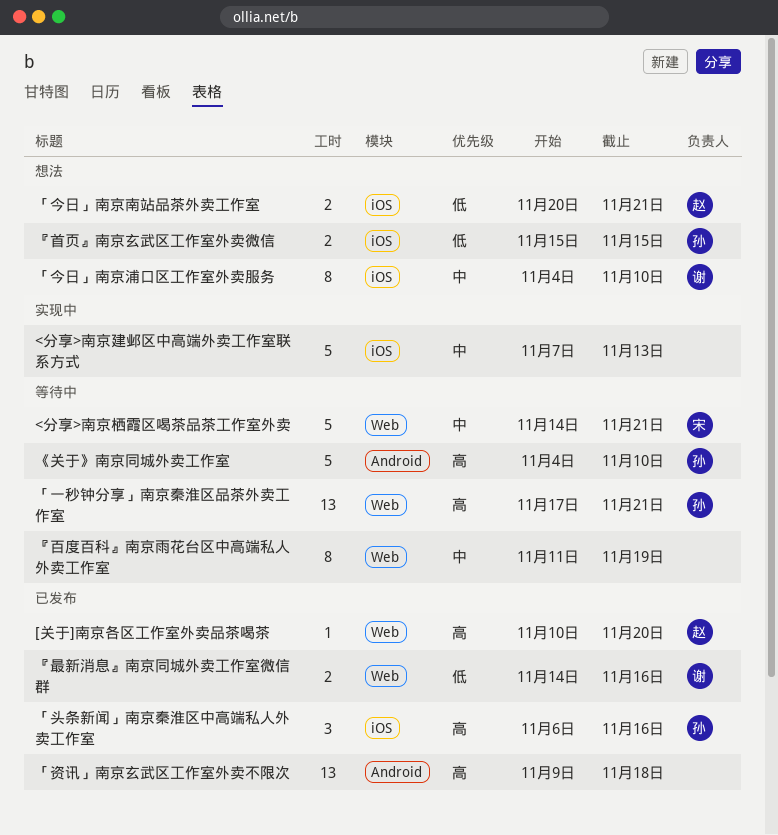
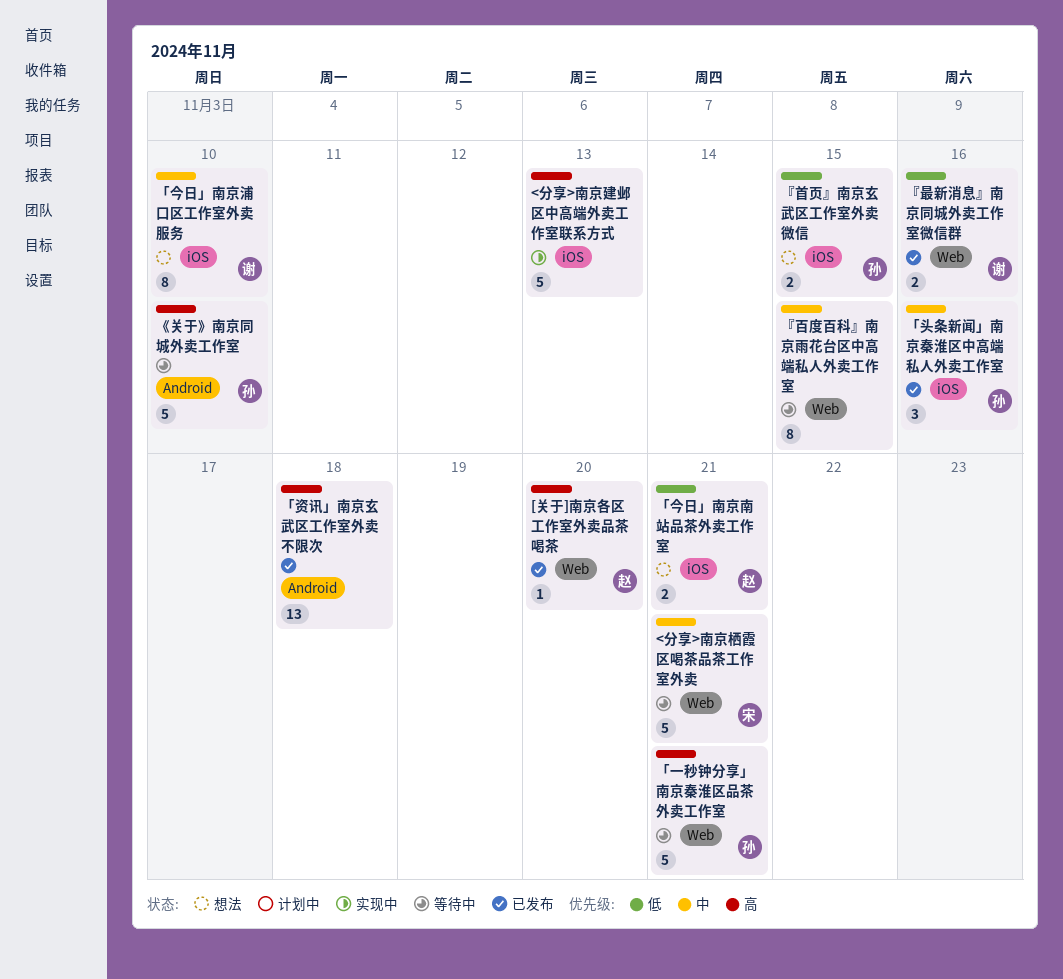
<分享>南京建邺区中高端外卖工作室联系方式, priority: 中 -> 高
「一秒钟分享」南京秦淮区品茶外卖工作室, estimate: 13 -> 5
「头条新闻」南京秦淮区中高端私人外卖工作室, priority: 高 -> 中
『百度百科』南京雨花台区中高端私人外卖工作室, due: Nov 19 -> Nov 15

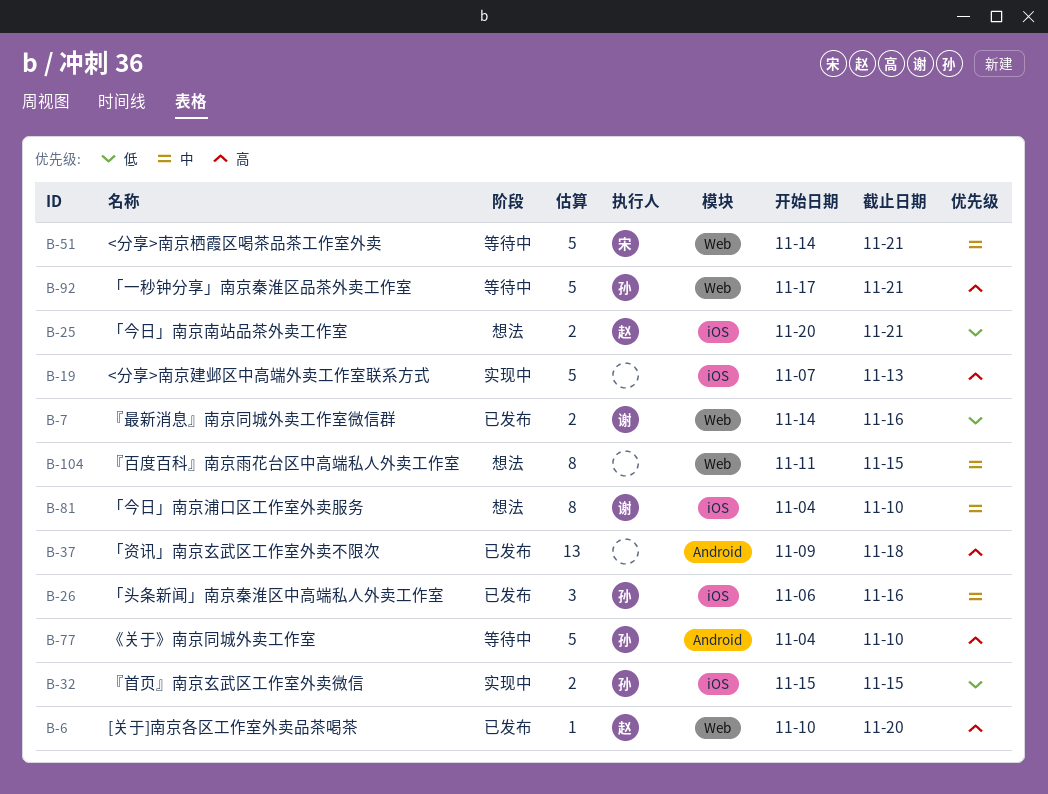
『百度百科』南京雨花台区中高端私人外卖工作室, status: 等待中 -> 想法
『首页』南京玄武区工作室外卖微信, status: 想法 -> 实现中

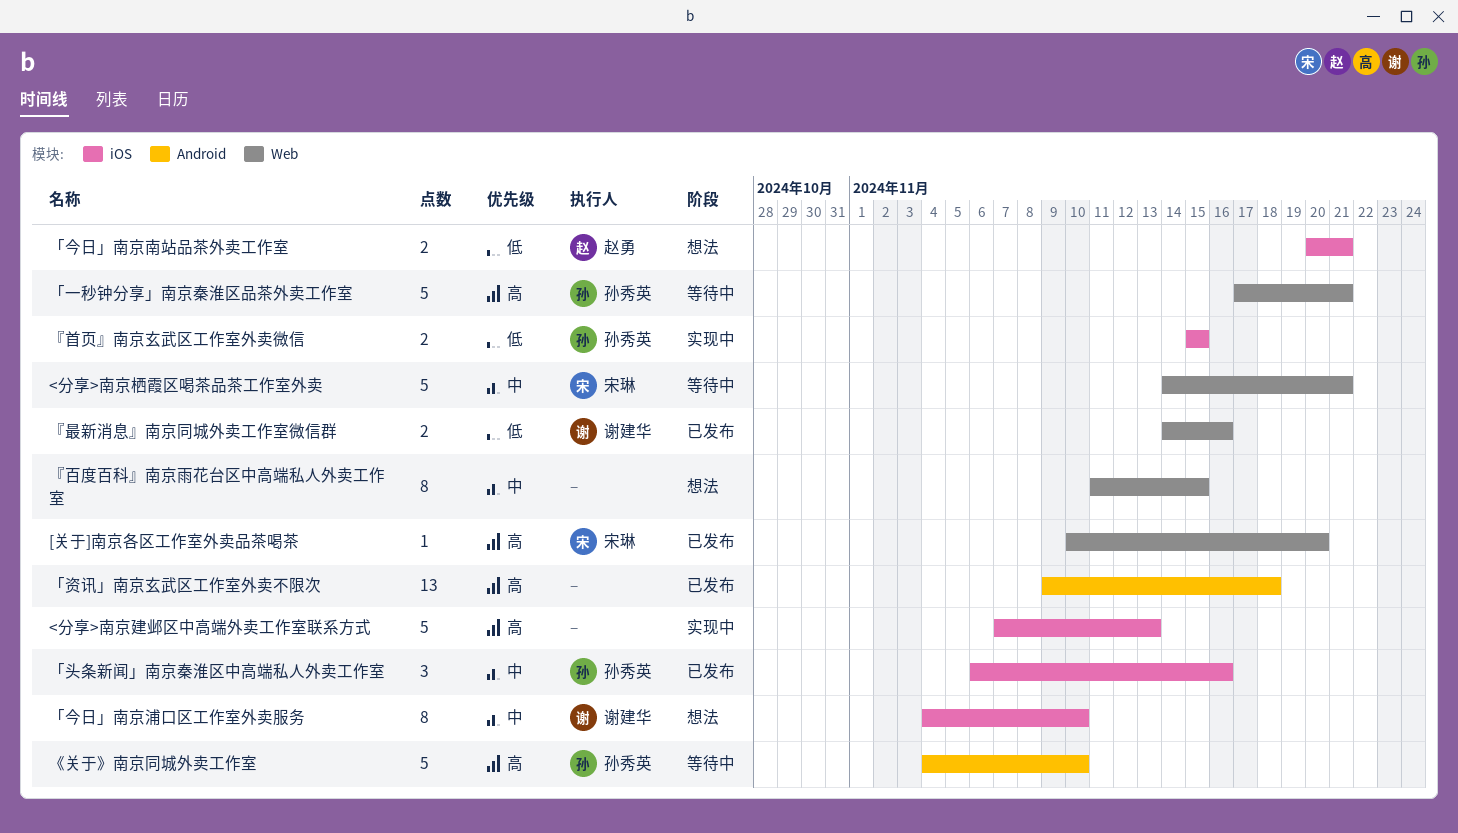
[关于]南京各区工作室外卖品茶喝茶, owner: 赵勇 -> 宋琳

